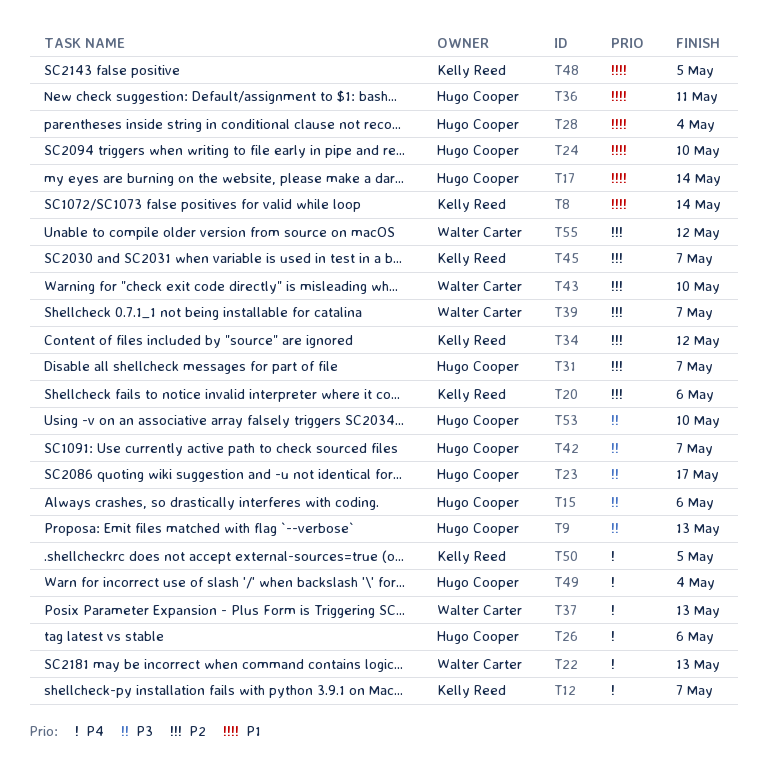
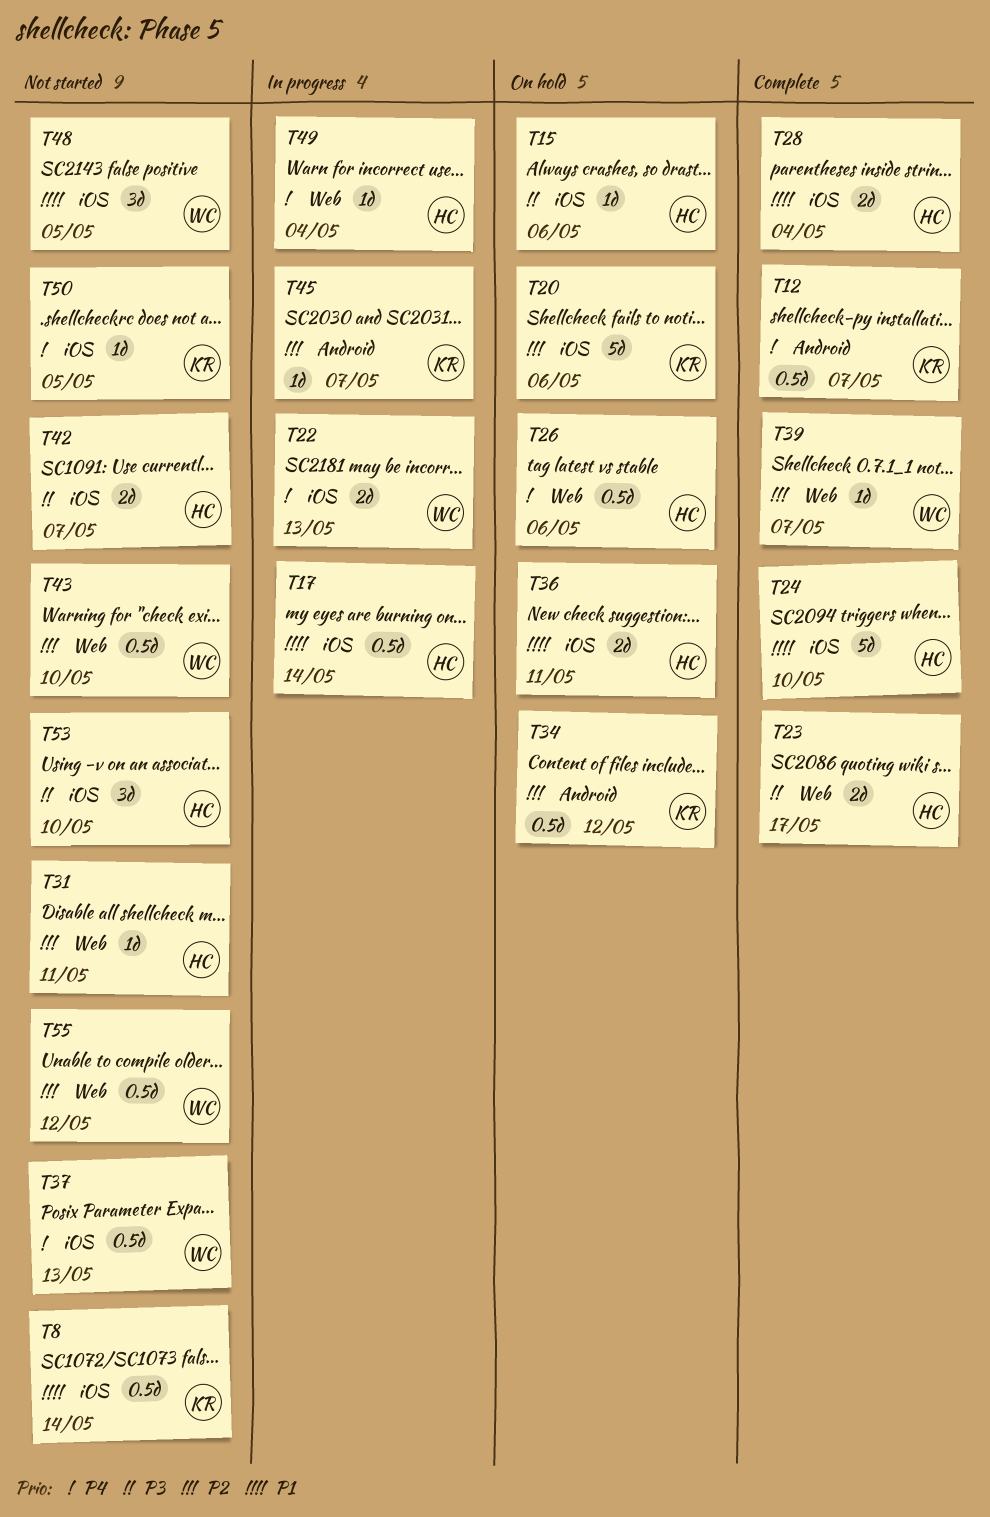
T9: present -> none
T31, due: May 7 -> May 11
T48, owner: Kelly Reed -> Walter Carter

